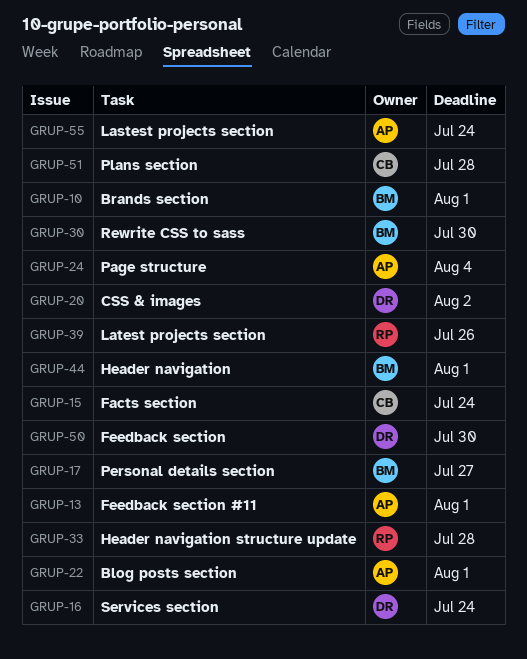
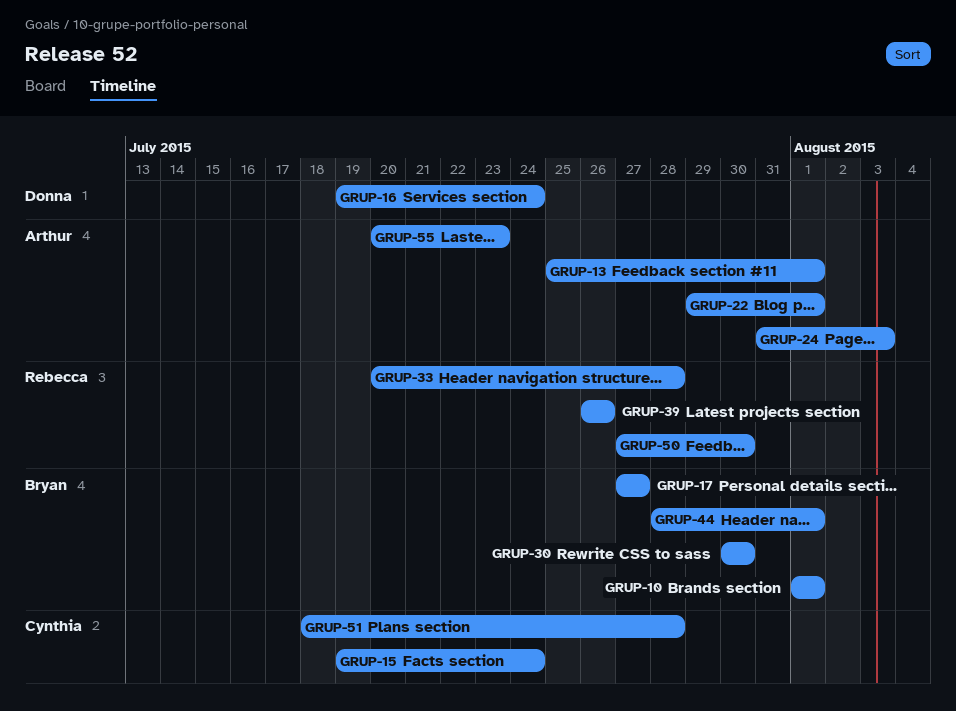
GRUP-20: present -> none
GRUP-24, due: Aug 4 -> Aug 3
GRUP-50, owner: Donna -> Rebecca
GRUP-55, due: Jul 24 -> Jul 23

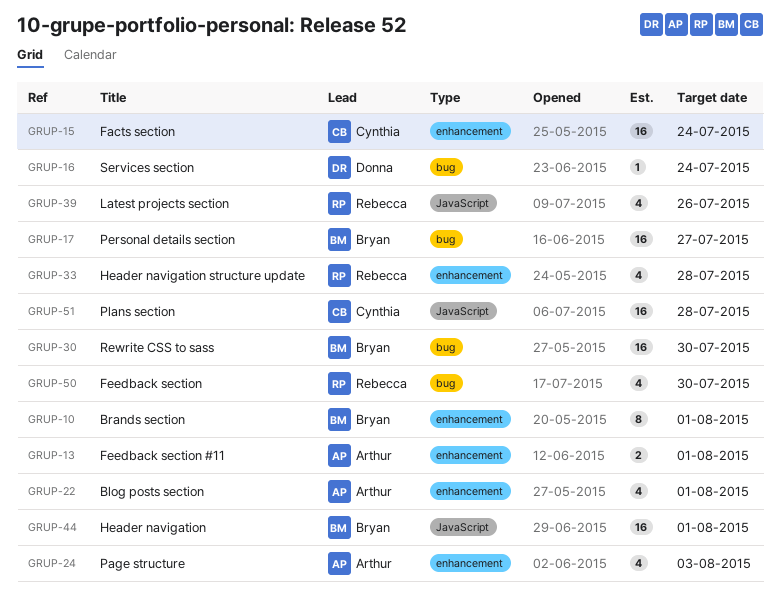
GRUP-55: present -> none

